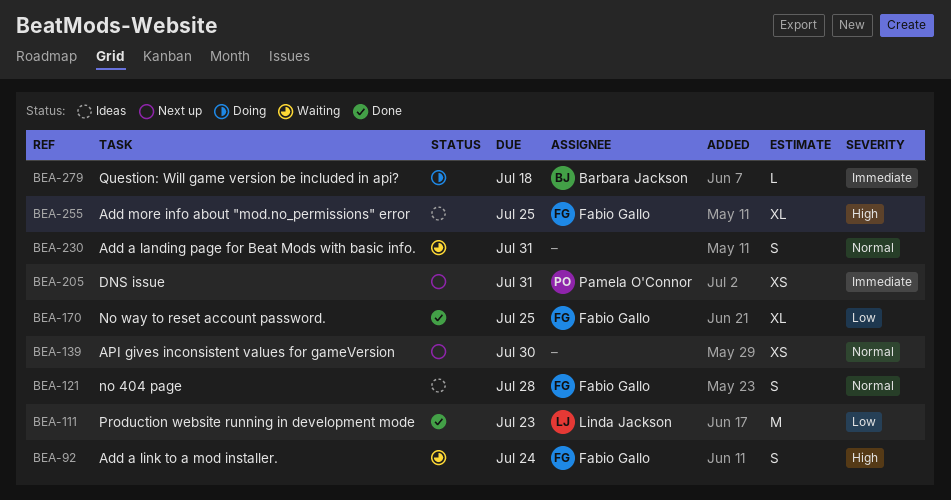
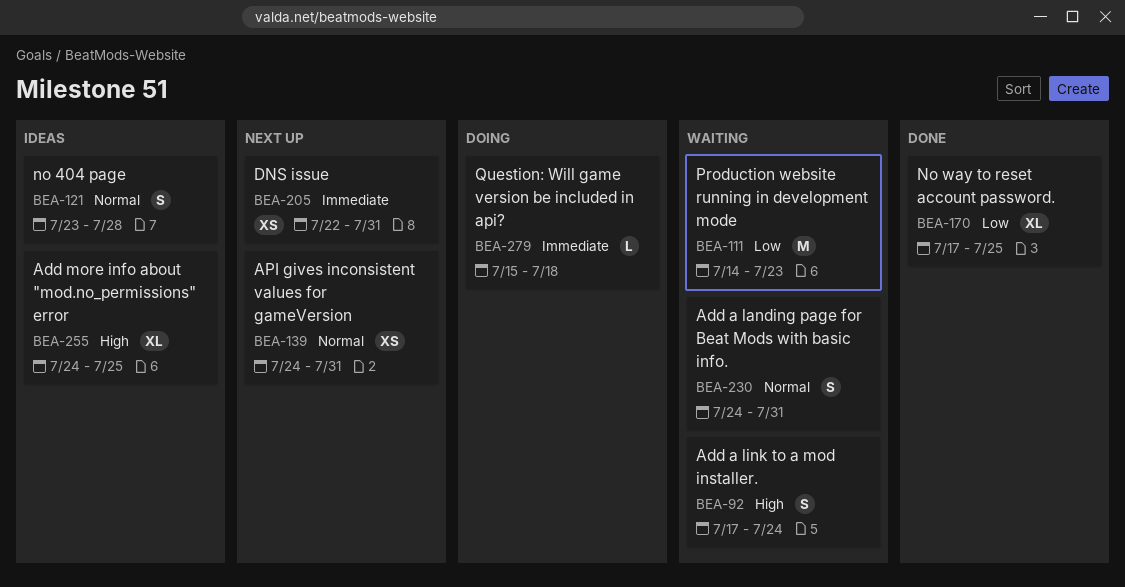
BEA-111, status: Done -> Waiting
BEA-139, due: Jul 30 -> Jul 31

